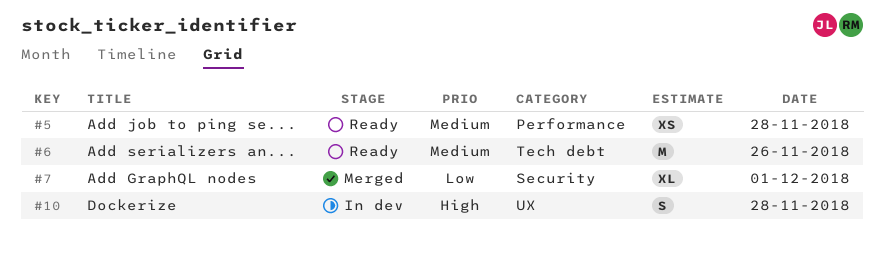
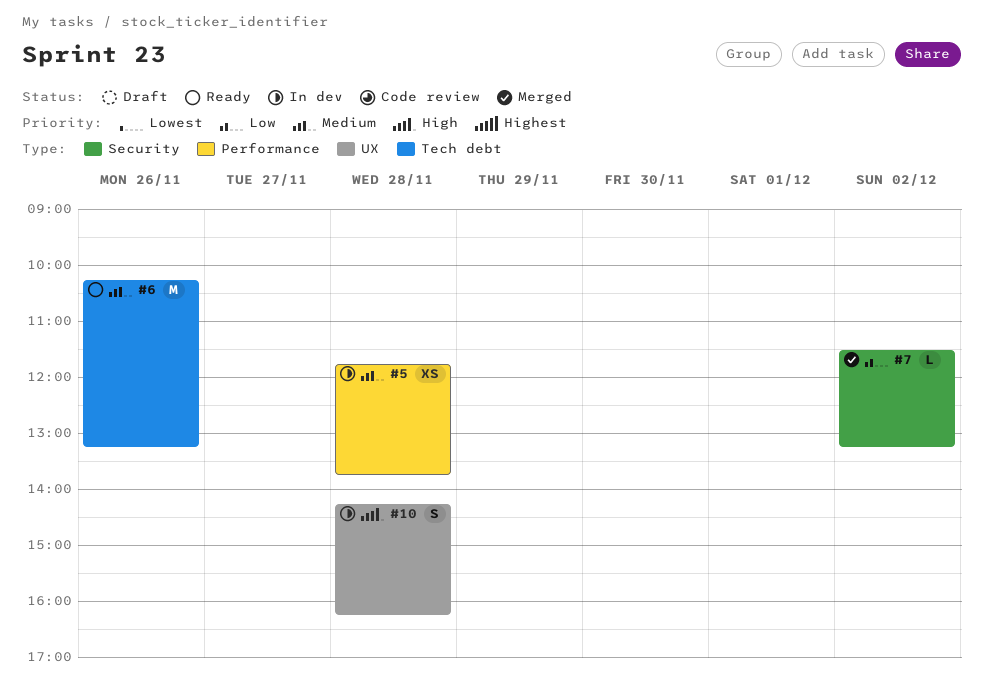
#5, status: Ready -> In dev
#7, estimate: XL -> L
#7, day: Dec 1 -> Dec 2

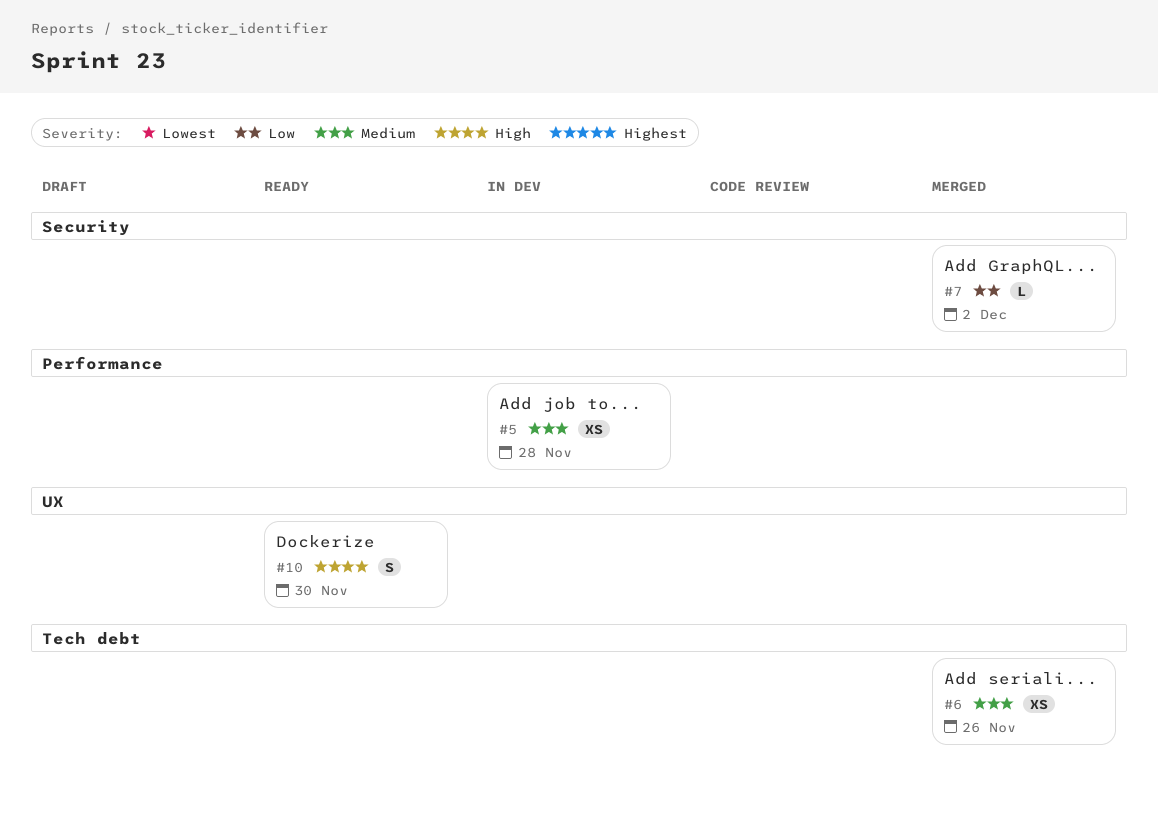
#6, status: Ready -> Merged
#6, estimate: M -> XS
#10, status: In dev -> Ready
#10, day: Nov 28 -> Nov 30

